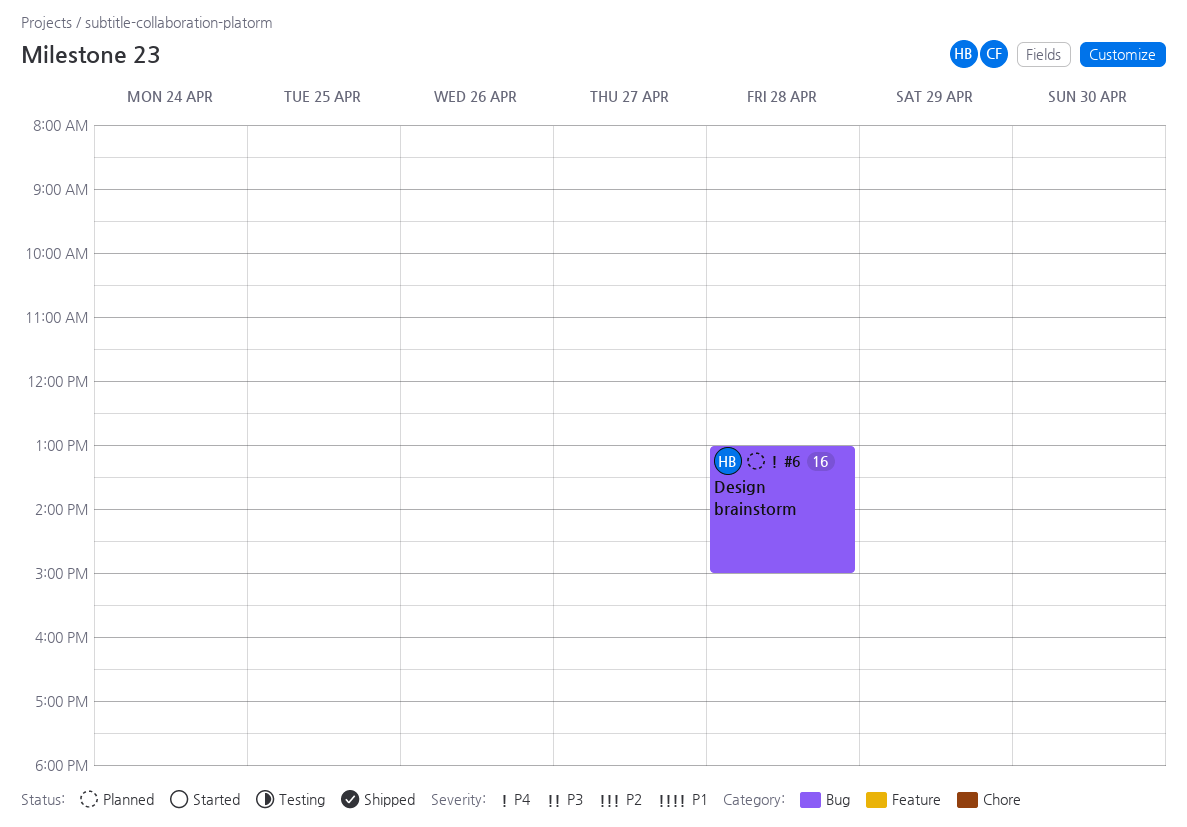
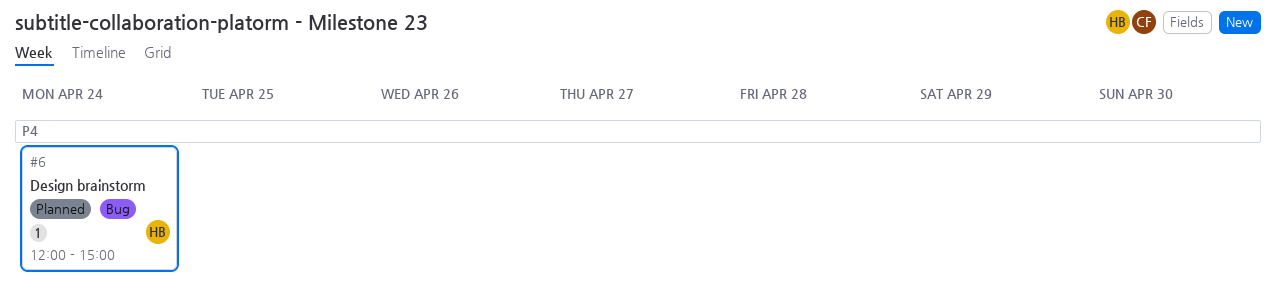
#6, estimate: 16 -> 1
#6, day: Apr 28 -> Apr 24
#6, begins: 13:00 -> 12:00

